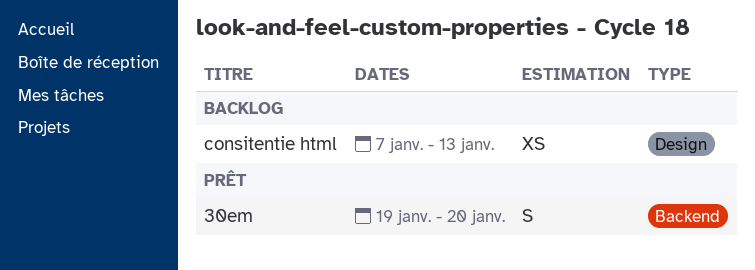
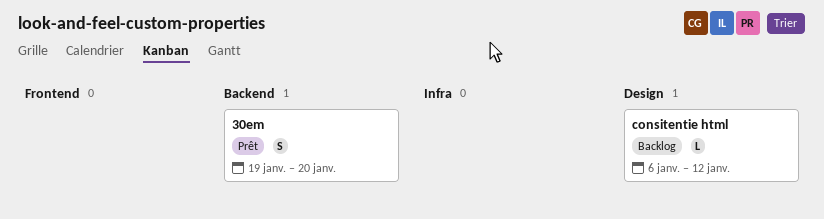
consitentie html, estimate: XS -> L
consitentie html, start: Jan 7 -> Jan 6
consitentie html, due: Jan 13 -> Jan 12

